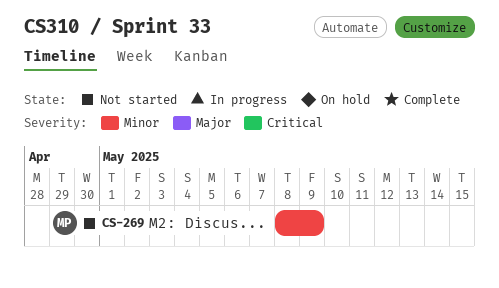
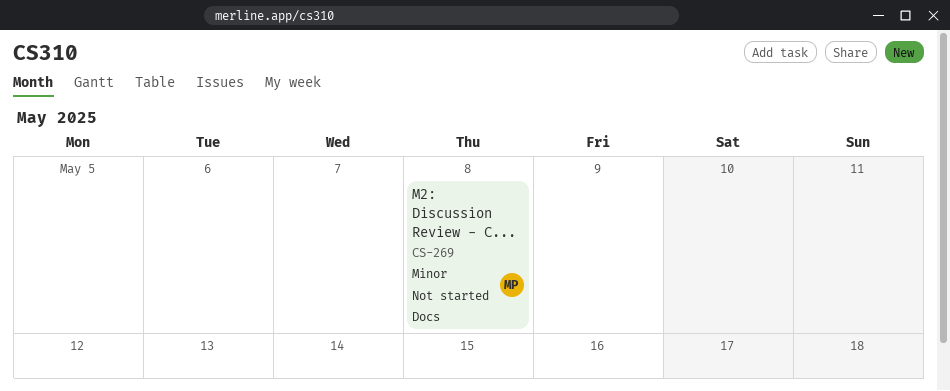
CS-269, due: May 9 -> May 8

